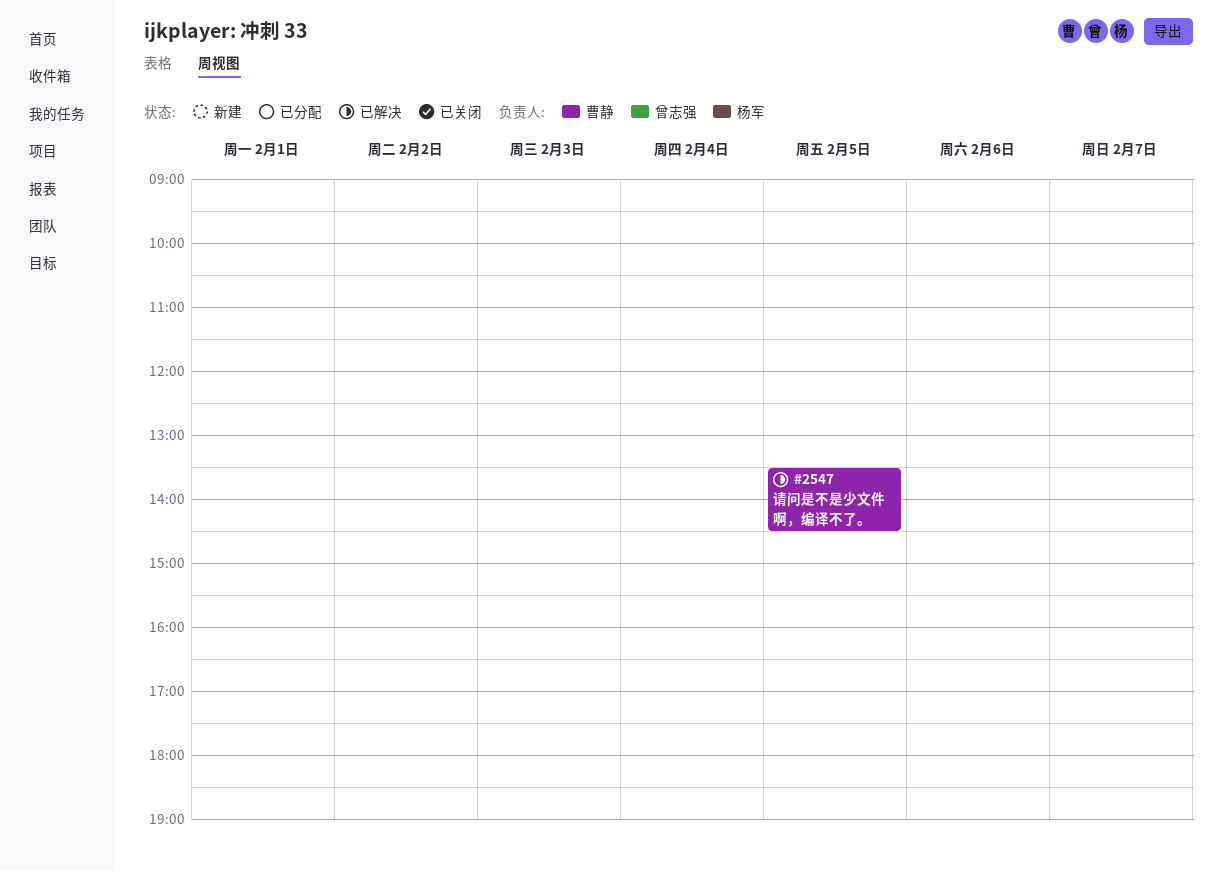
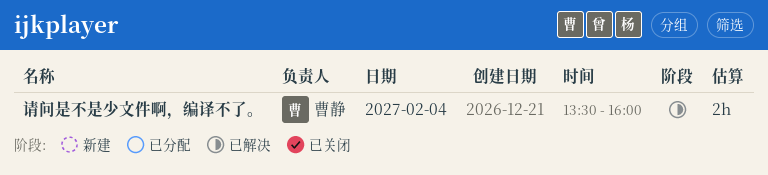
请问是不是少文件啊，编译不了。, day: Feb 5 -> Feb 4
请问是不是少文件啊，编译不了。, ends: 14:30 -> 16:00

